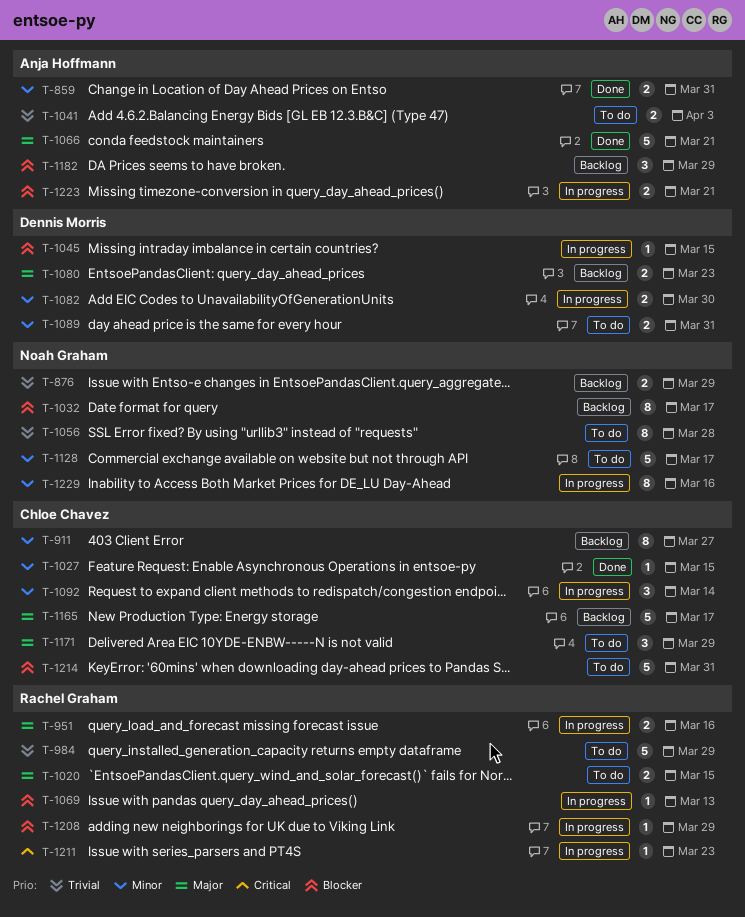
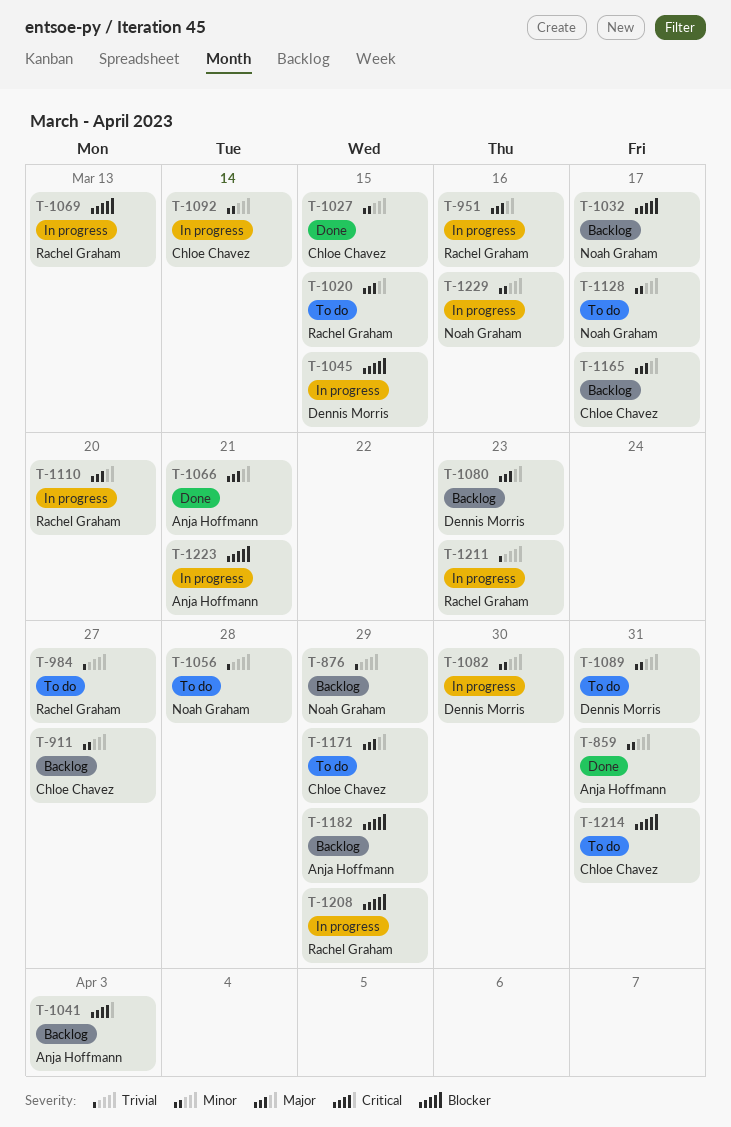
T-984, due: Mar 29 -> Mar 27
T-1041, status: To do -> Backlog
T-1041, priority: Trivial -> Critical
T-1110: none -> present
T-1211, priority: Critical -> Trivial

